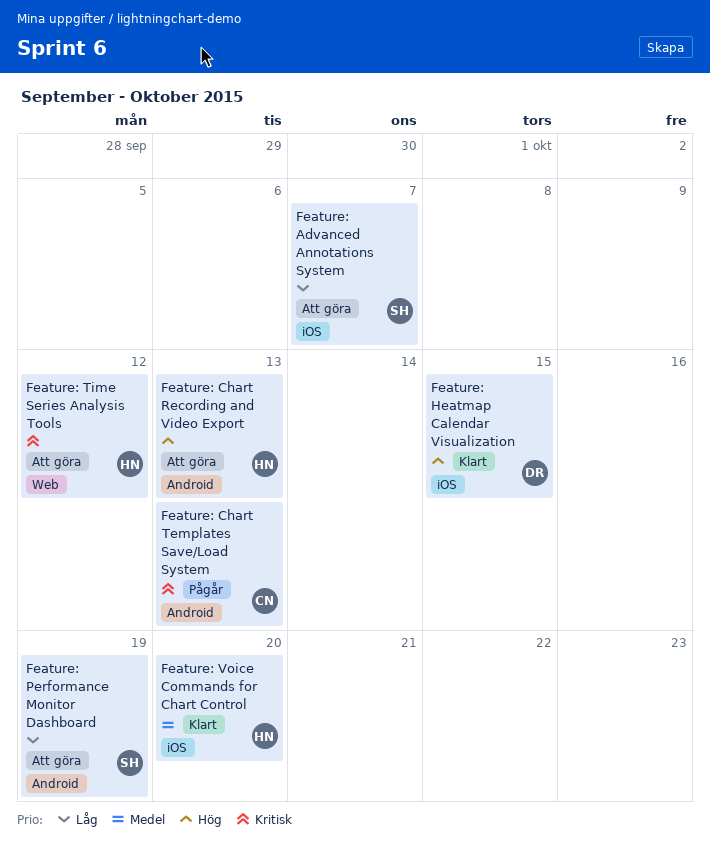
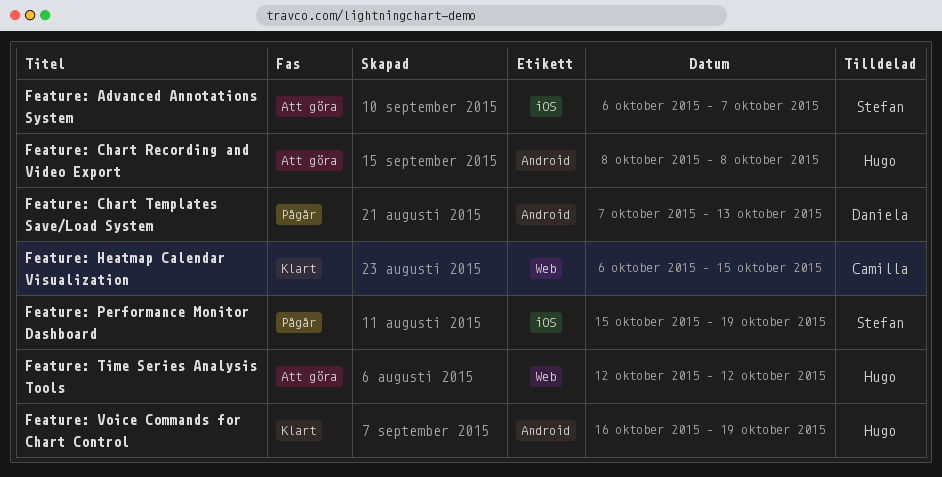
Feature: Chart Recording and Video Export, due: Oct 13 -> Oct 8
Feature: Chart Templates Save/Load System, owner: Camilla -> Daniela
Feature: Heatmap Calendar Visualization, owner: Daniela -> Camilla
Feature: Heatmap Calendar Visualization, label: iOS -> Web
Feature: Performance Monitor Dashboard, status: Att göra -> Pågår
Feature: Performance Monitor Dashboard, label: Android -> iOS
Feature: Voice Commands for Chart Control, label: iOS -> Android
Feature: Voice Commands for Chart Control, due: Oct 20 -> Oct 19

